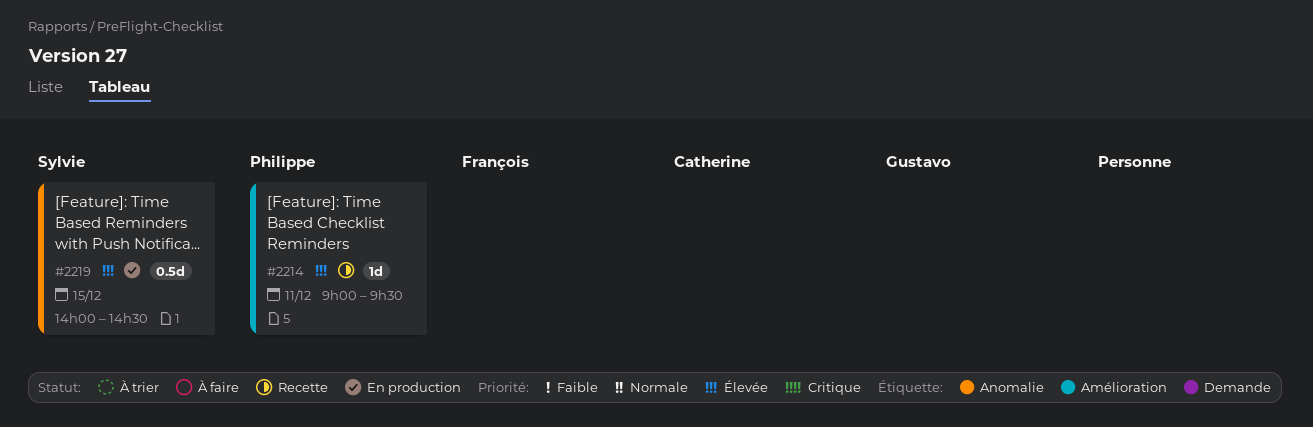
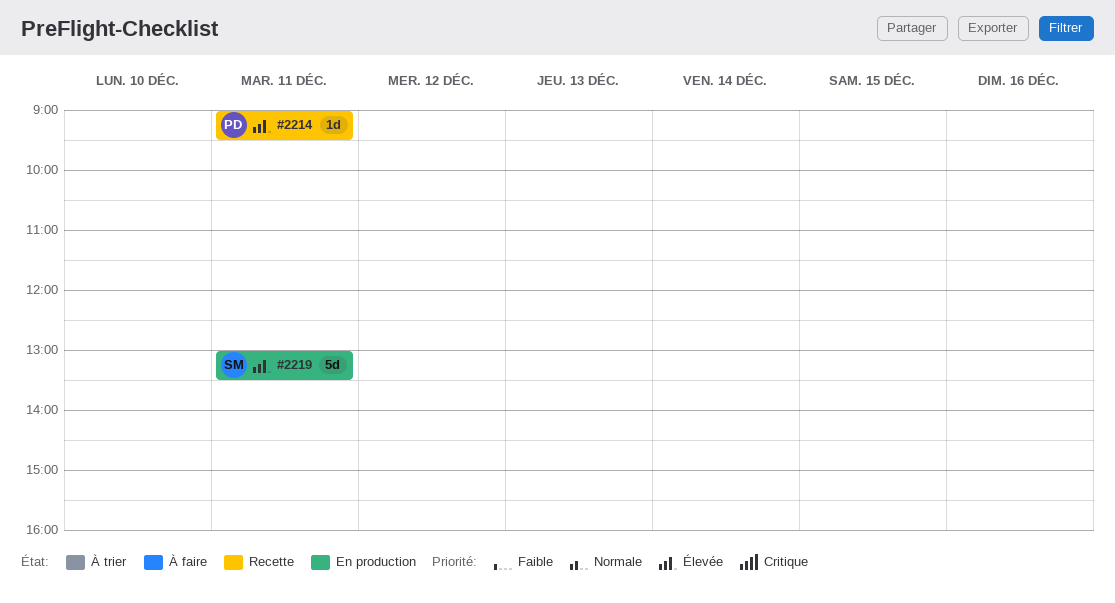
#2219, estimate: 0.5d -> 5d
#2219, day: Dec 15 -> Dec 11
#2219, begins: 14:00 -> 13:00
#2219, ends: 14:30 -> 13:30

